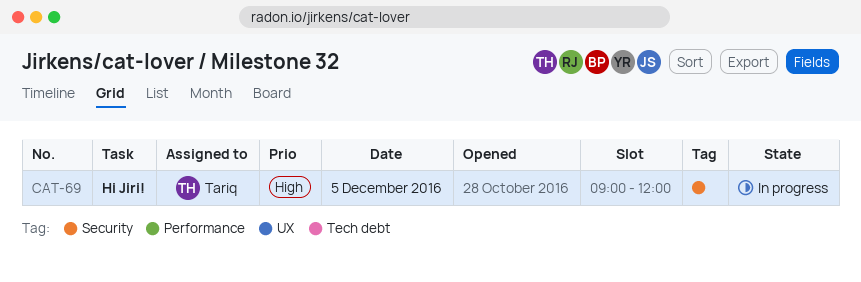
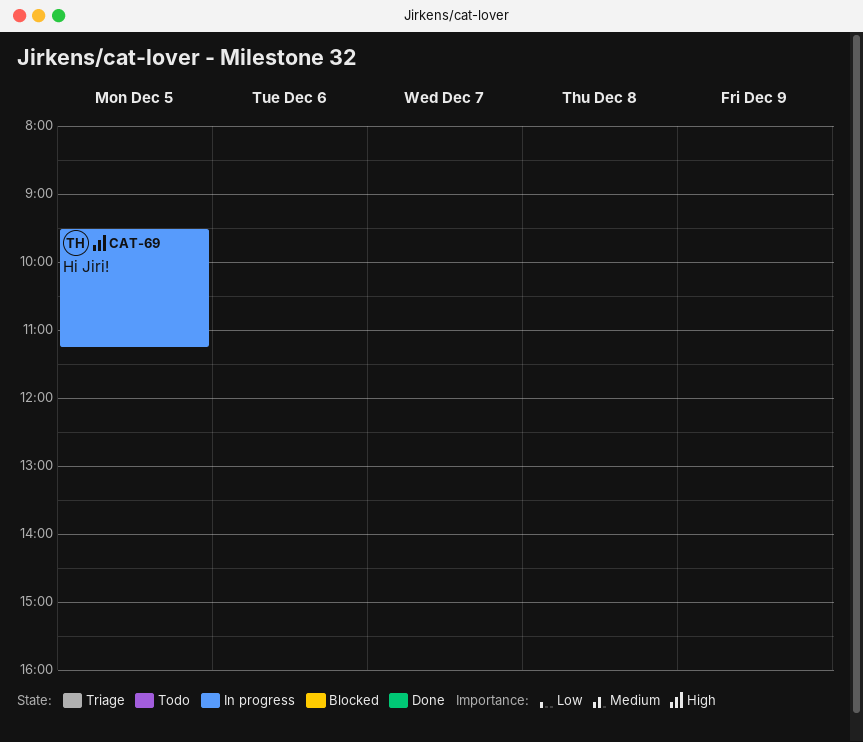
CAT-69, begins: 09:00 -> 09:30
CAT-69, ends: 12:00 -> 11:15

